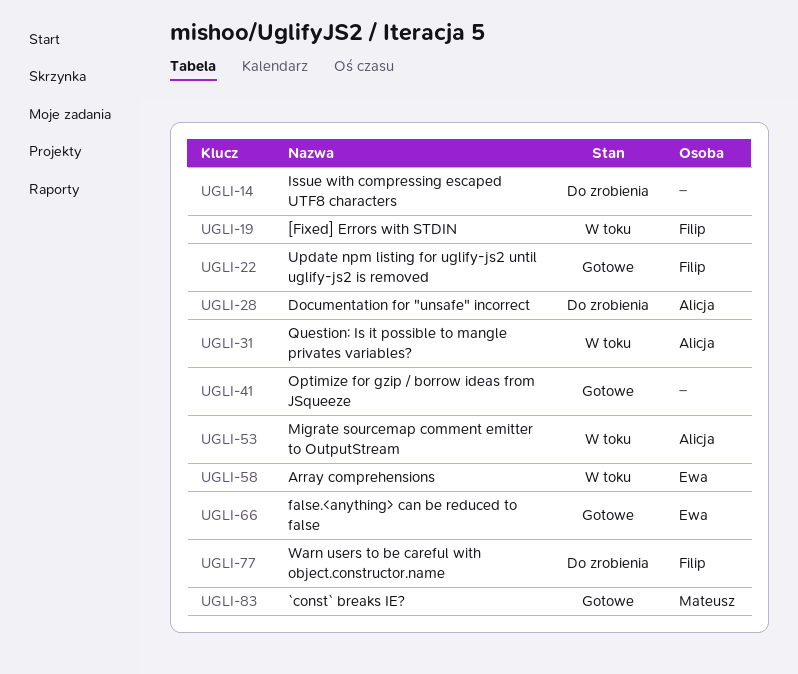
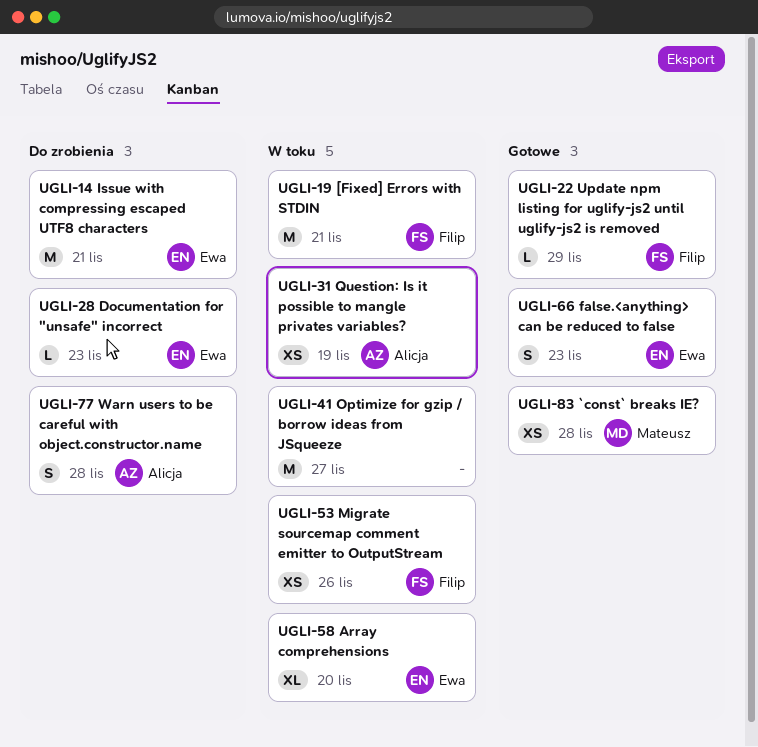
UGLI-14, owner: none -> Ewa
UGLI-28, owner: Alicja -> Ewa
UGLI-41, status: Gotowe -> W toku
UGLI-53, owner: Alicja -> Filip
UGLI-77, owner: Filip -> Alicja

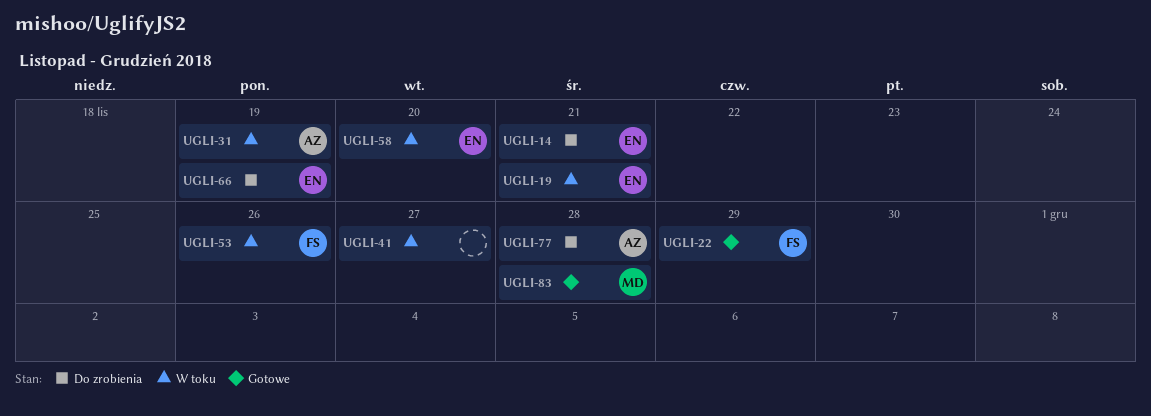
UGLI-19, owner: Filip -> Ewa
UGLI-28: present -> none
UGLI-66, status: Gotowe -> Do zrobienia
UGLI-66, due: Nov 23 -> Nov 19

